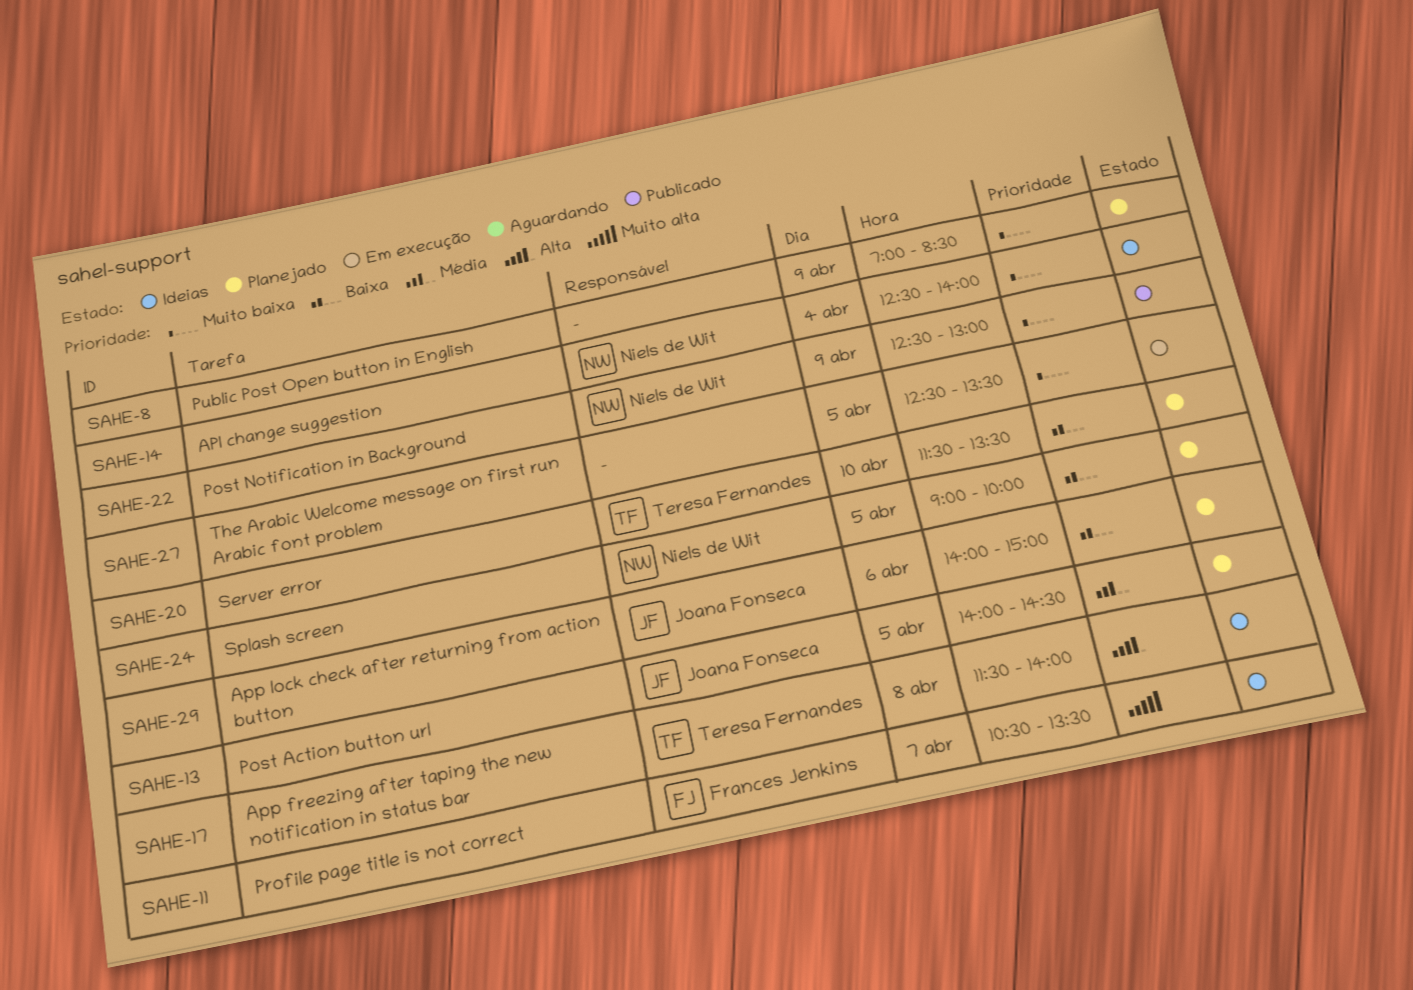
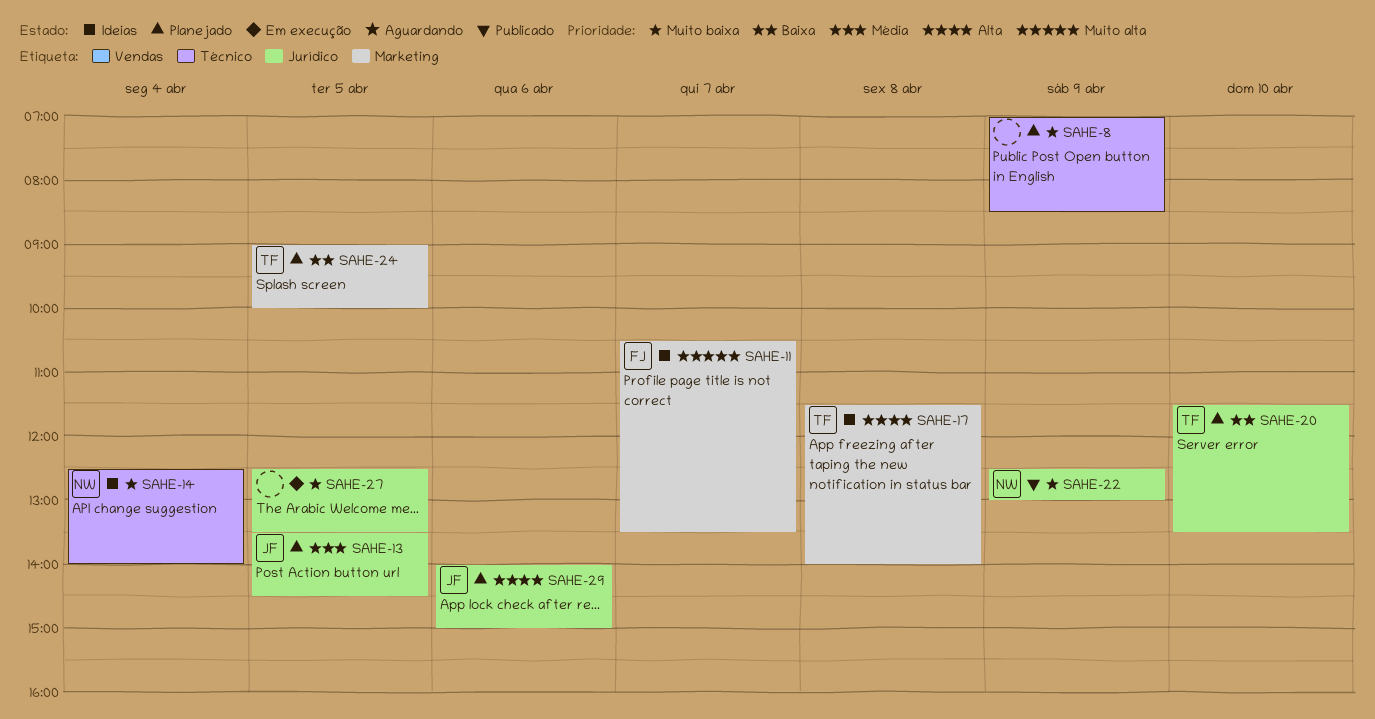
SAHE-13, begins: 14:00 -> 13:30
SAHE-24, owner: Niels de Wit -> Teresa Fernandes
SAHE-29, priority: Baixa -> Alta

